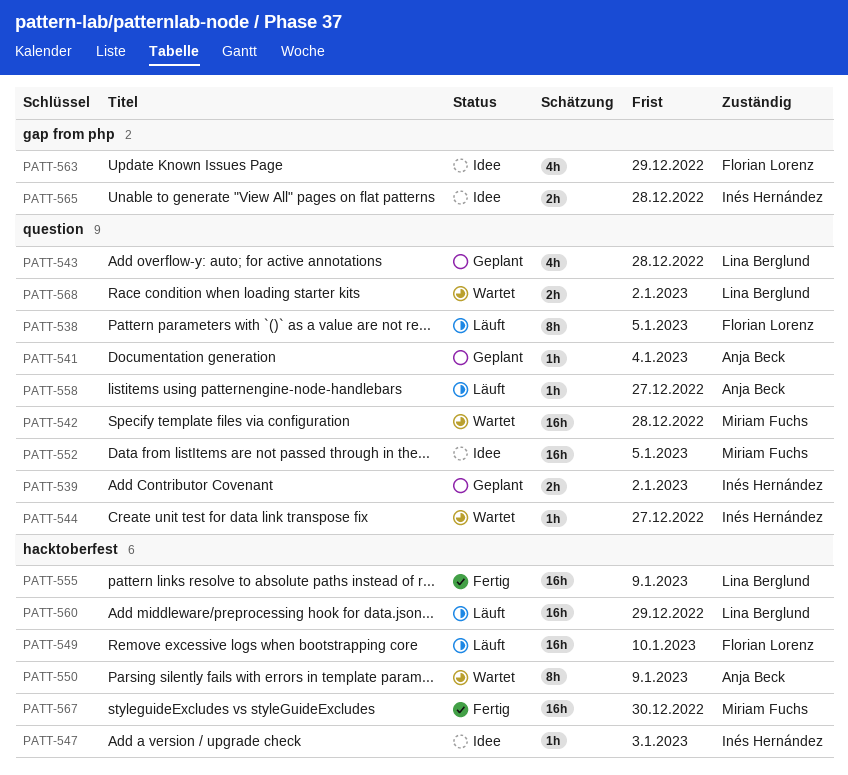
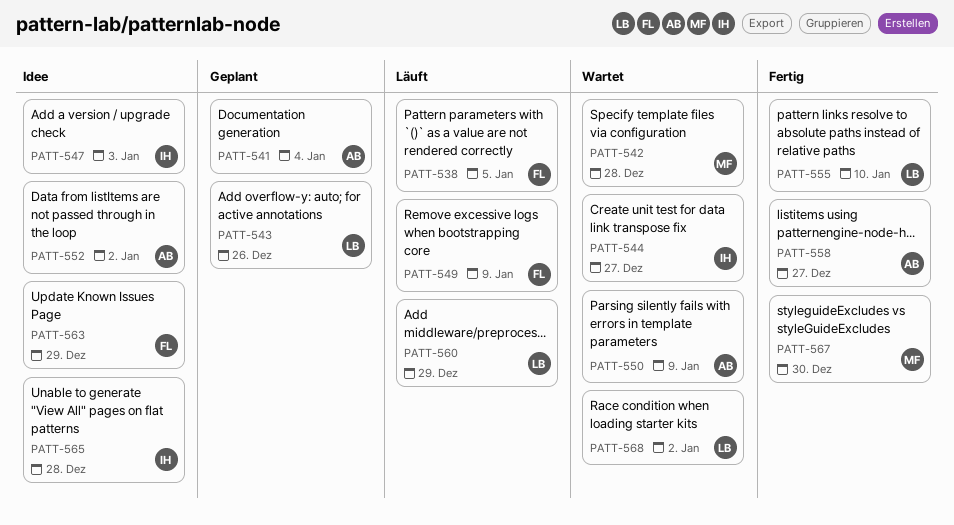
PATT-539: present -> none
PATT-543, due: Dec 28 -> Dec 26
PATT-549, due: Jan 10 -> Jan 9
PATT-552, owner: Miriam Fuchs -> Anja Beck
PATT-552, due: Jan 5 -> Jan 2
PATT-555, due: Jan 9 -> Jan 10
PATT-558, status: Läuft -> Fertig

